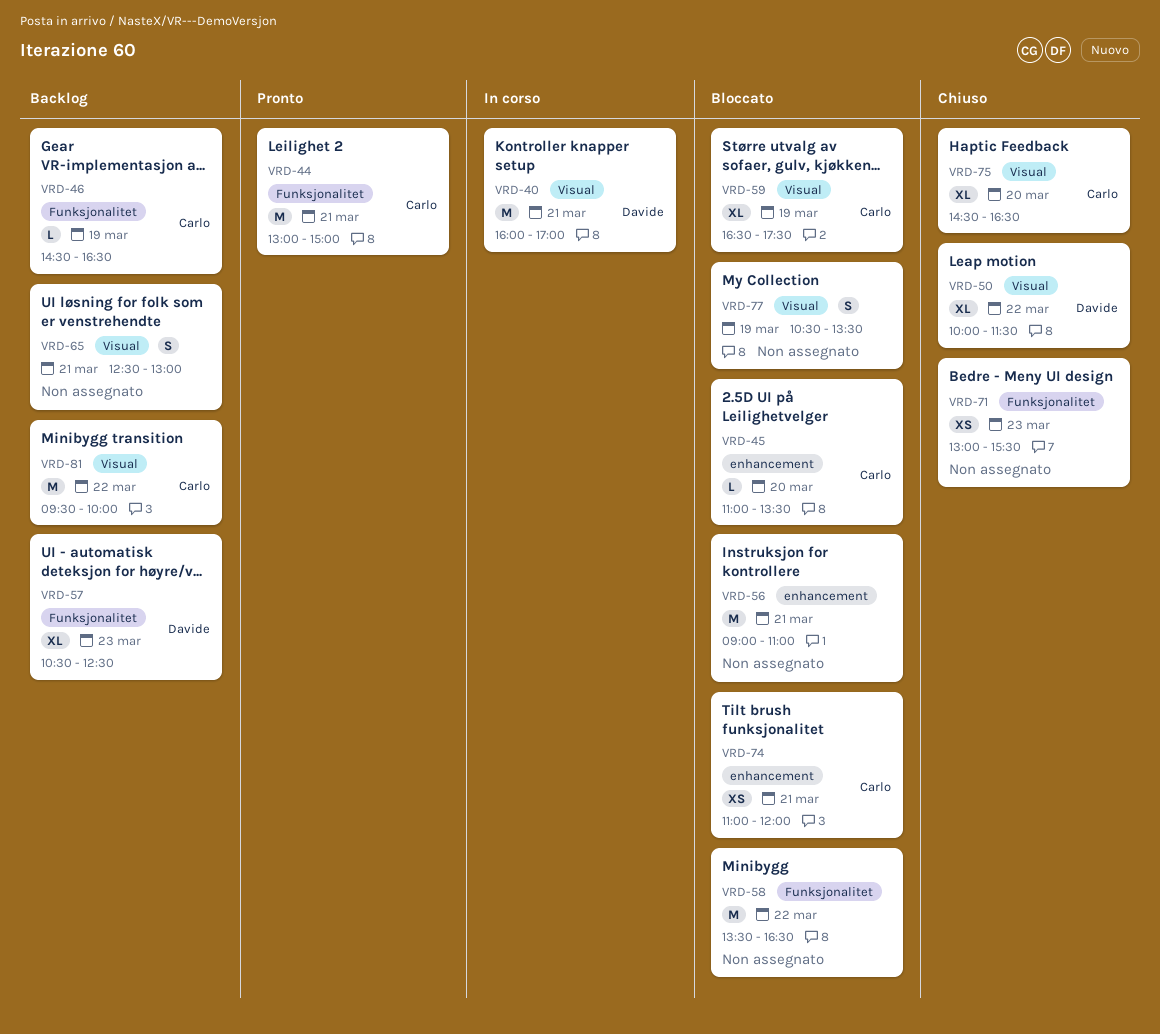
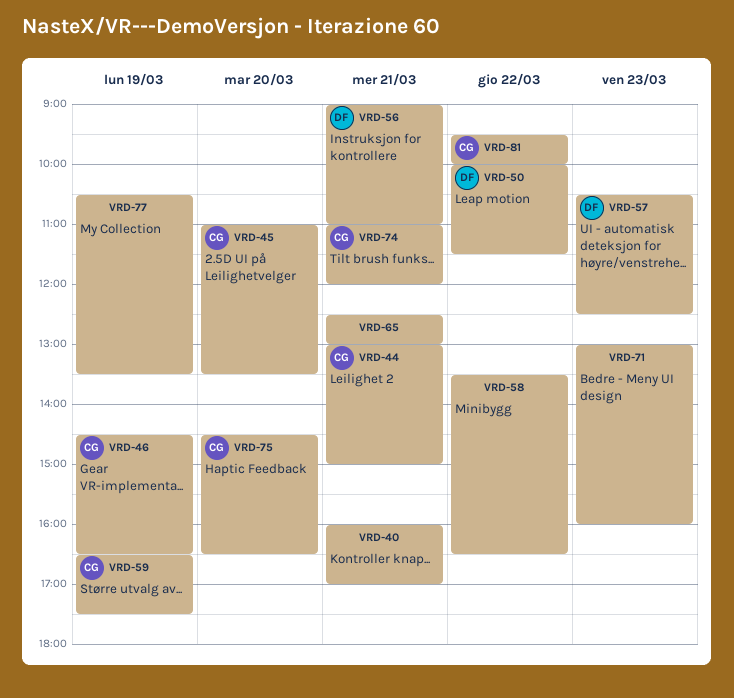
VRD-40, owner: Davide -> none
VRD-56, owner: none -> Davide
VRD-71, ends: 15:30 -> 16:00

